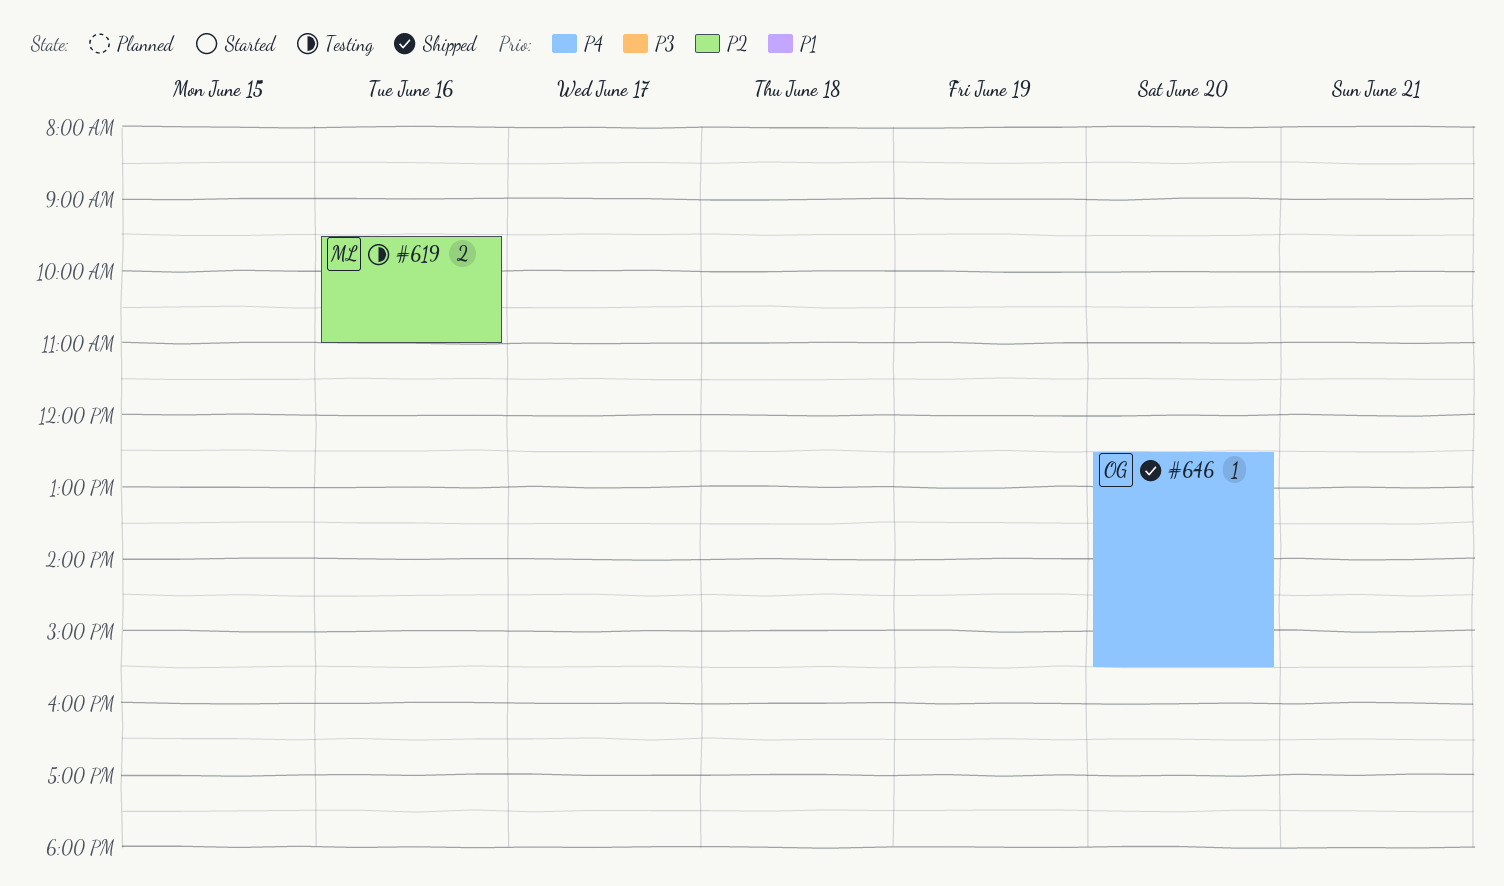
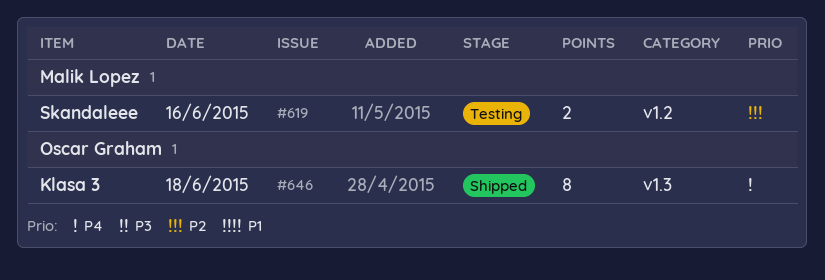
#646, estimate: 1 -> 8
#646, day: Jun 20 -> Jun 18

